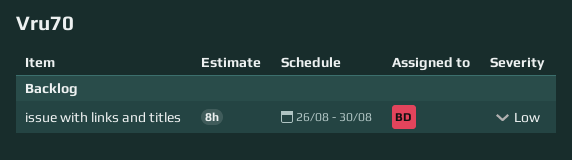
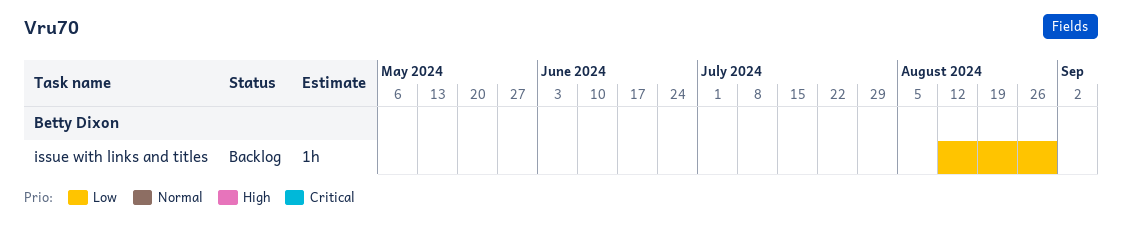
issue with links and titles, estimate: 8h -> 1h
issue with links and titles, start: Aug 26 -> Aug 12

